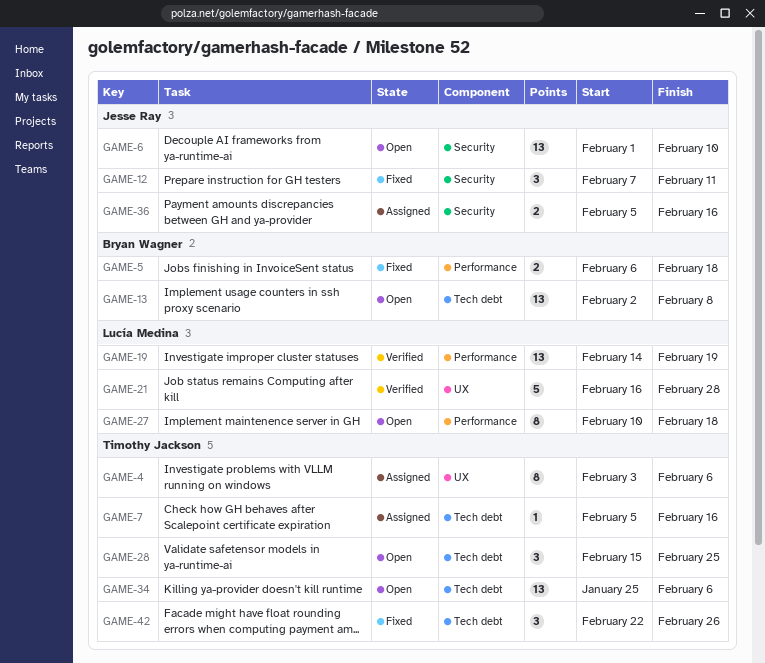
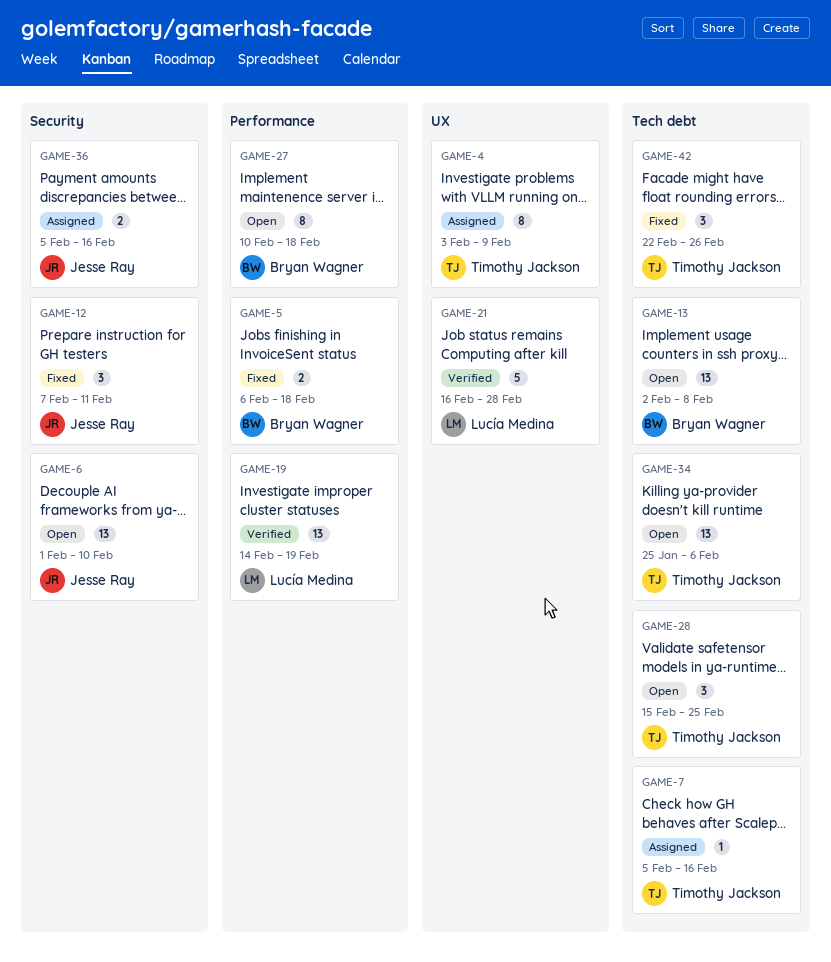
GAME-4, due: Feb 6 -> Feb 9
GAME-27, owner: Lucía Medina -> Bryan Wagner

